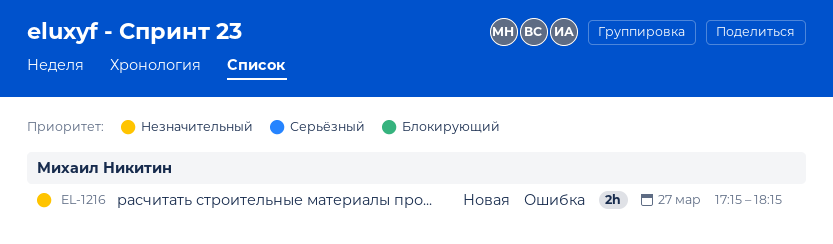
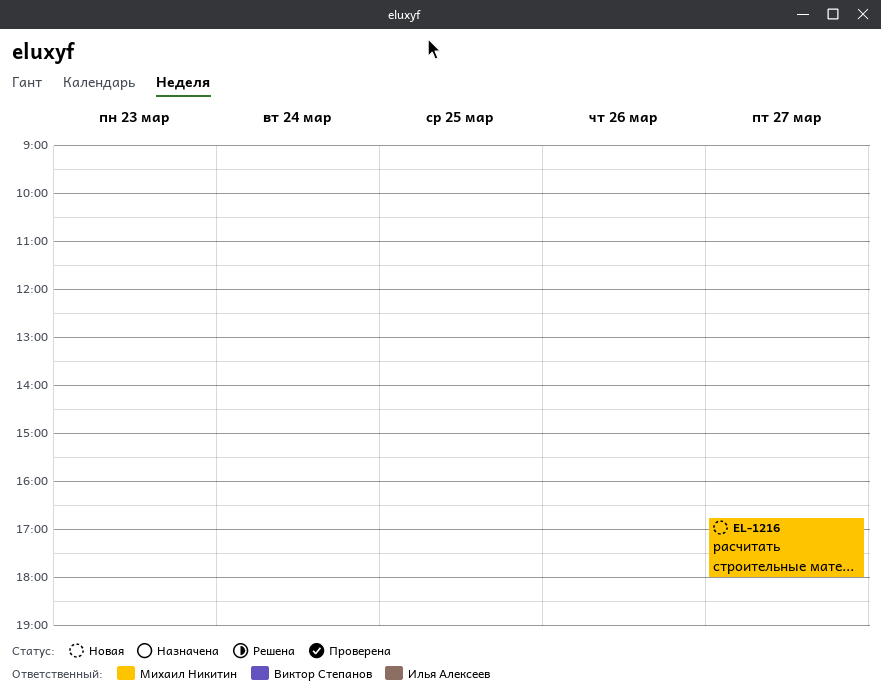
EL-1216, begins: 17:15 -> 16:45
EL-1216, ends: 18:15 -> 18:00

